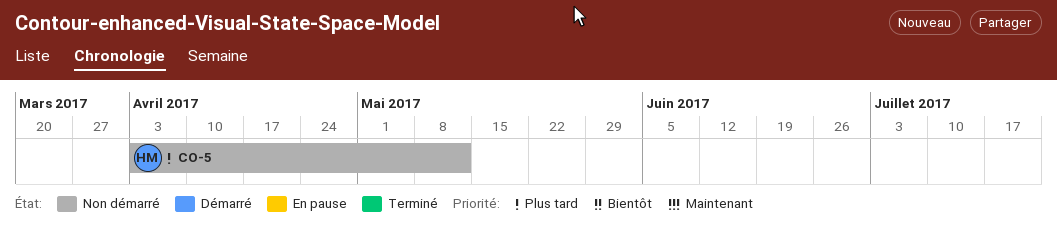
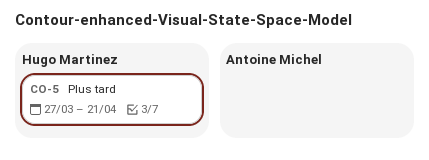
CO-5, start: Apr 3 -> Mar 27
CO-5, due: May 12 -> Apr 21

